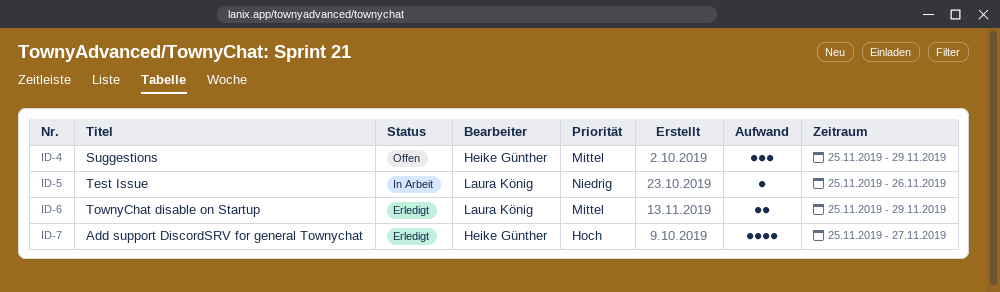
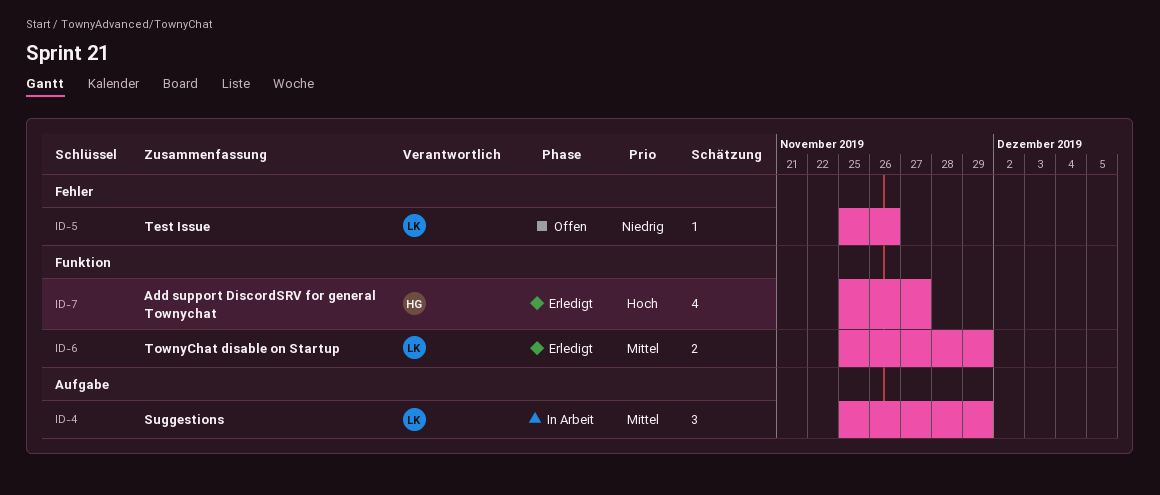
ID-4, status: Offen -> In Arbeit
ID-4, owner: Heike Günther -> Laura König
ID-5, status: In Arbeit -> Offen

